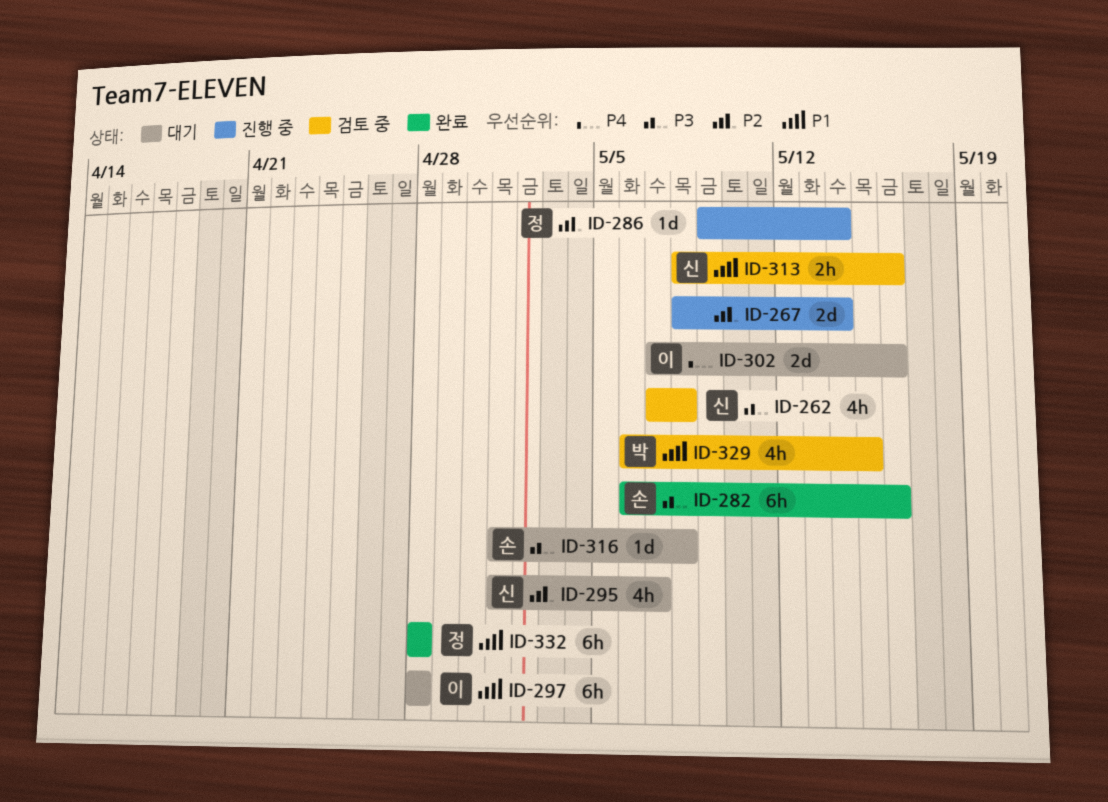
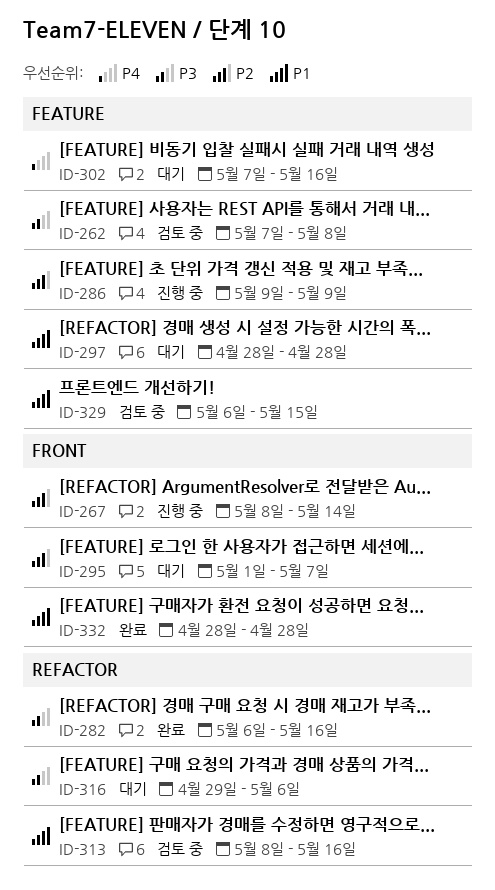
ID-286, due: May 14 -> May 9
ID-316, start: May 1 -> Apr 29
ID-316, due: May 8 -> May 6

